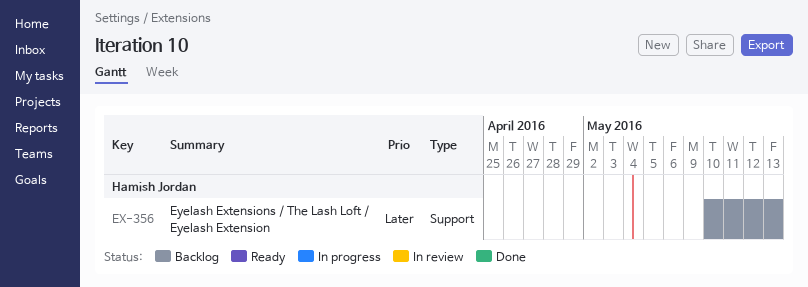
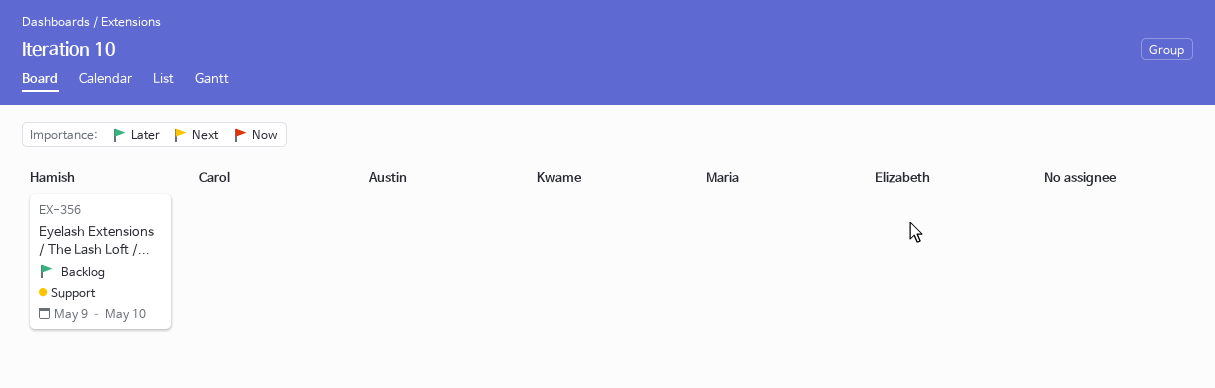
EX-356, start: May 10 -> May 9
EX-356, due: May 13 -> May 10

